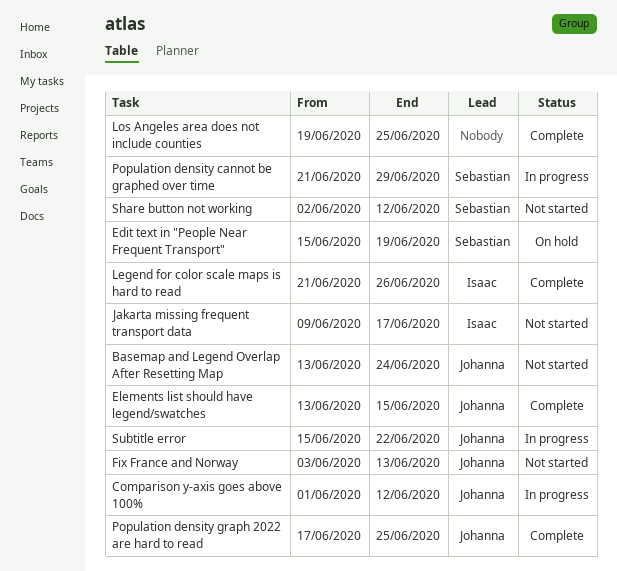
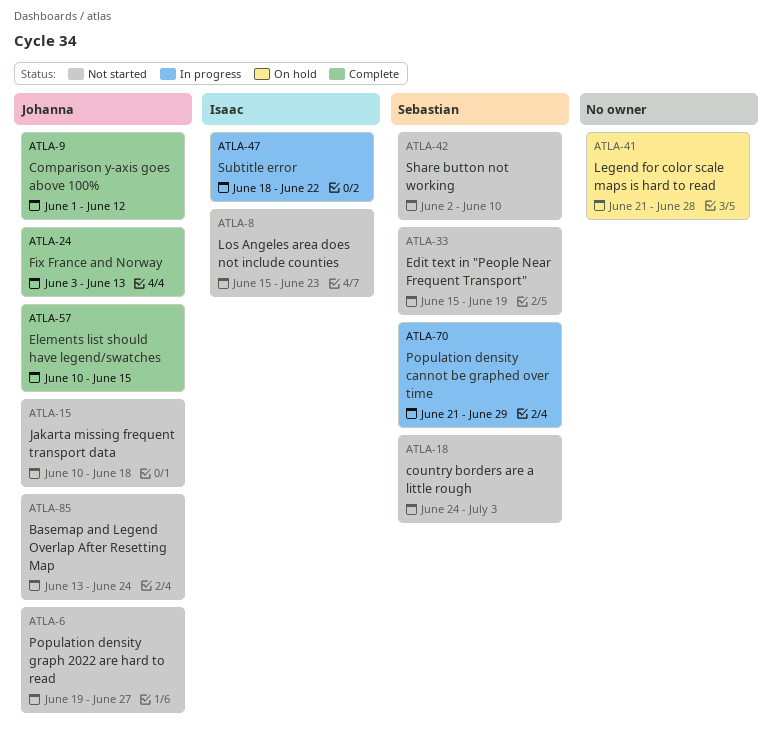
Comparison y-axis goes above 100%, status: In progress -> Complete
country borders are a little rough: none -> present
Edit text in "People Near Frequent Transport", status: On hold -> Not started
Elements list should have legend/swatches, start: Jun 13 -> Jun 10
Fix France and Norway, status: Not started -> Complete
Jakarta missing frequent transport data, owner: Isaac -> Johanna
Jakarta missing frequent transport data, start: Jun 9 -> Jun 10
Jakarta missing frequent transport data, due: Jun 17 -> Jun 18
Legend for color scale maps is hard to read, status: Complete -> On hold
Legend for color scale maps is hard to read, owner: Isaac -> none
Legend for color scale maps is hard to read, due: Jun 26 -> Jun 28
Los Angeles area does not include counties, status: Complete -> Not started
Los Angeles area does not include counties, owner: none -> Isaac
Los Angeles area does not include counties, start: Jun 19 -> Jun 15
Los Angeles area does not include counties, due: Jun 25 -> Jun 23
Population density graph 2022 are hard to read, status: Complete -> Not started
Population density graph 2022 are hard to read, start: Jun 17 -> Jun 19
Population density graph 2022 are hard to read, due: Jun 25 -> Jun 27
Share button not working, due: Jun 12 -> Jun 10
Subtitle error, owner: Johanna -> Isaac
Subtitle error, start: Jun 15 -> Jun 18

